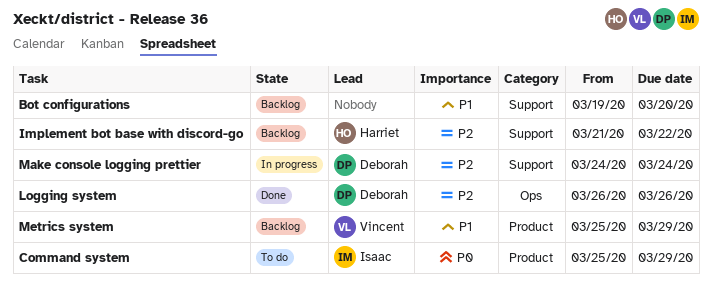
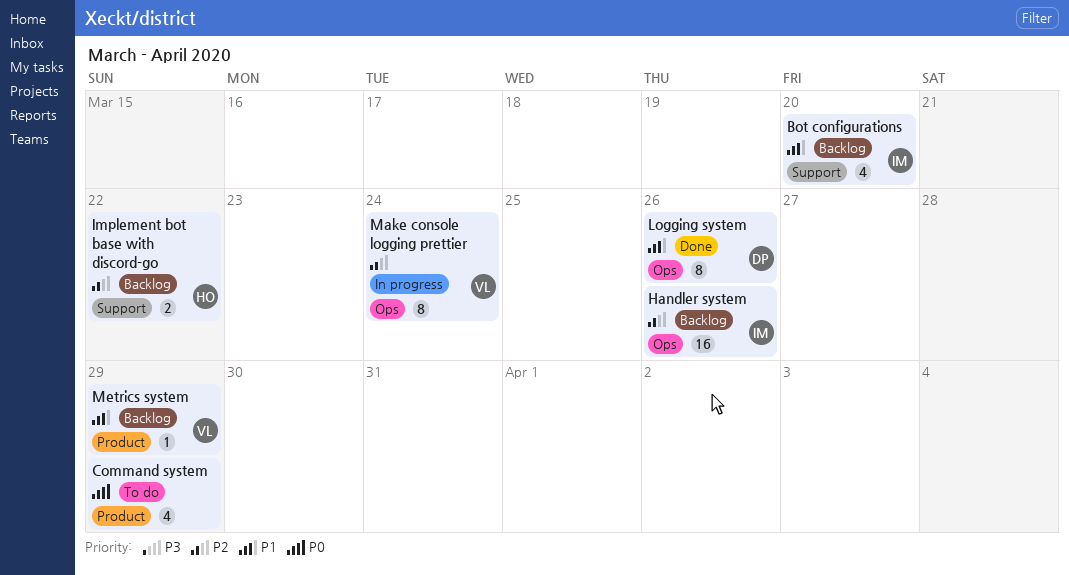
Bot configurations, owner: none -> Isaac
Command system, owner: Isaac -> none
Handler system: none -> present
Logging system, priority: P2 -> P1
Make console logging prettier, owner: Deborah -> Vincent
Make console logging prettier, label: Support -> Ops

